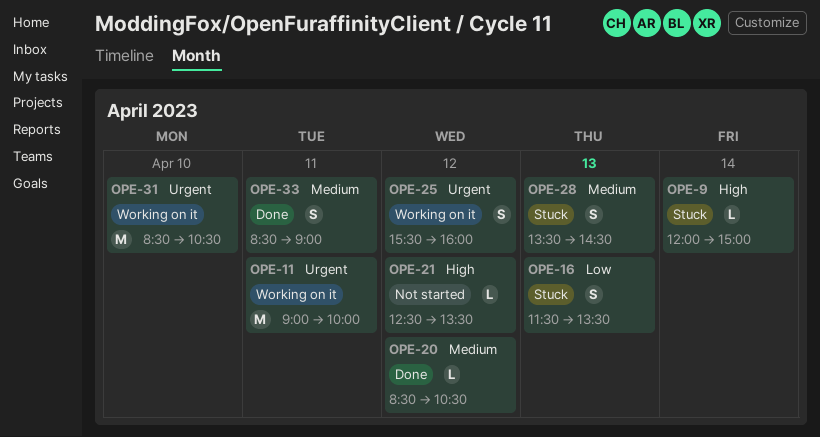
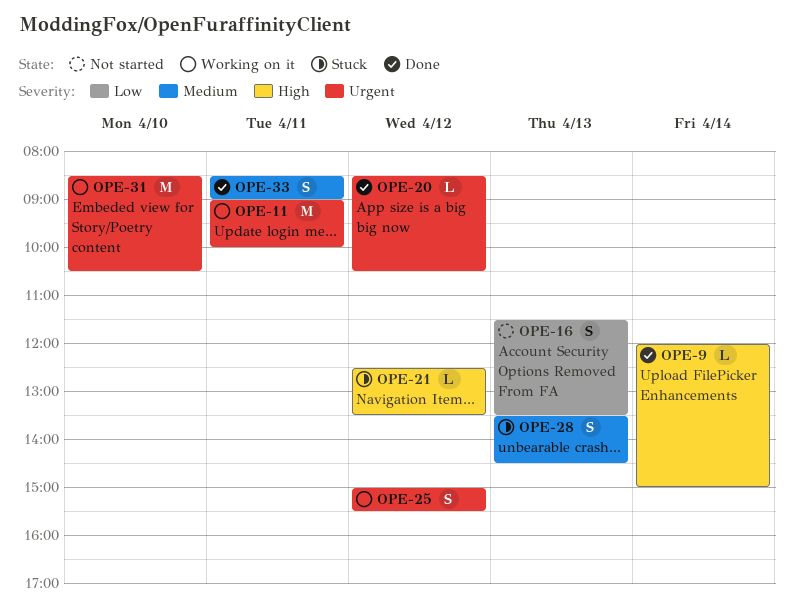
OPE-9, status: Stuck -> Done
OPE-16, status: Stuck -> Not started
OPE-20, priority: Medium -> Urgent
OPE-21, status: Not started -> Stuck
OPE-25, begins: 15:30 -> 15:00
OPE-25, ends: 16:00 -> 15:30

